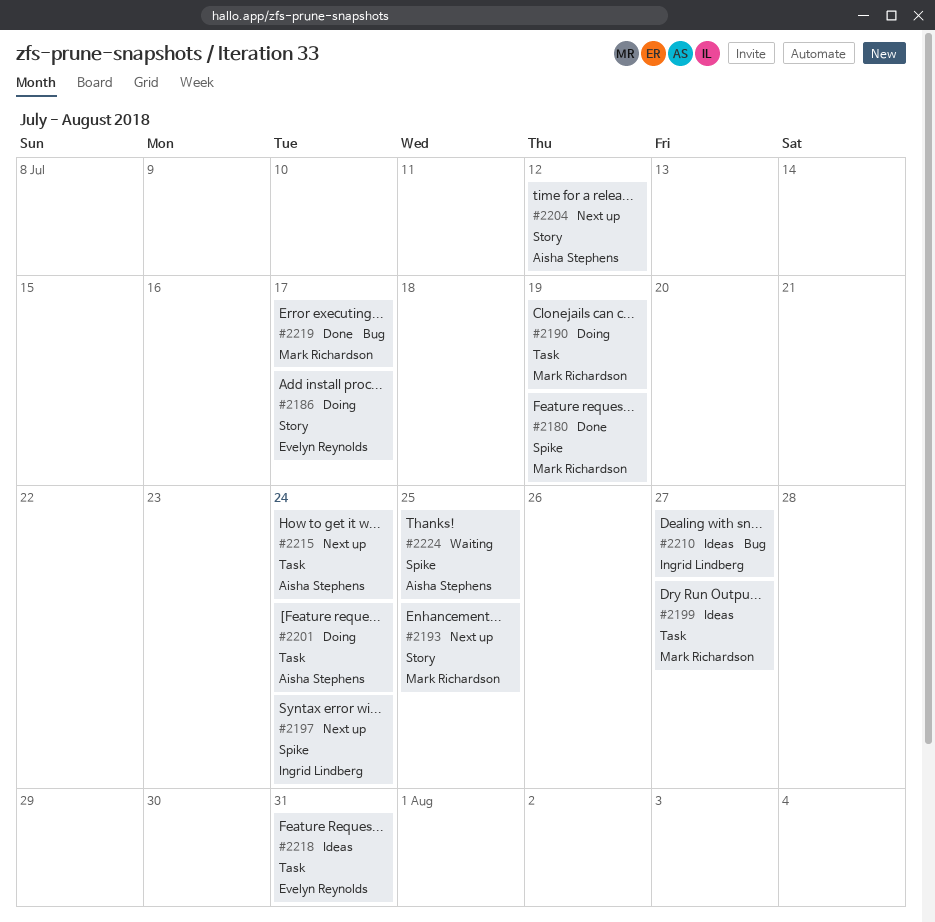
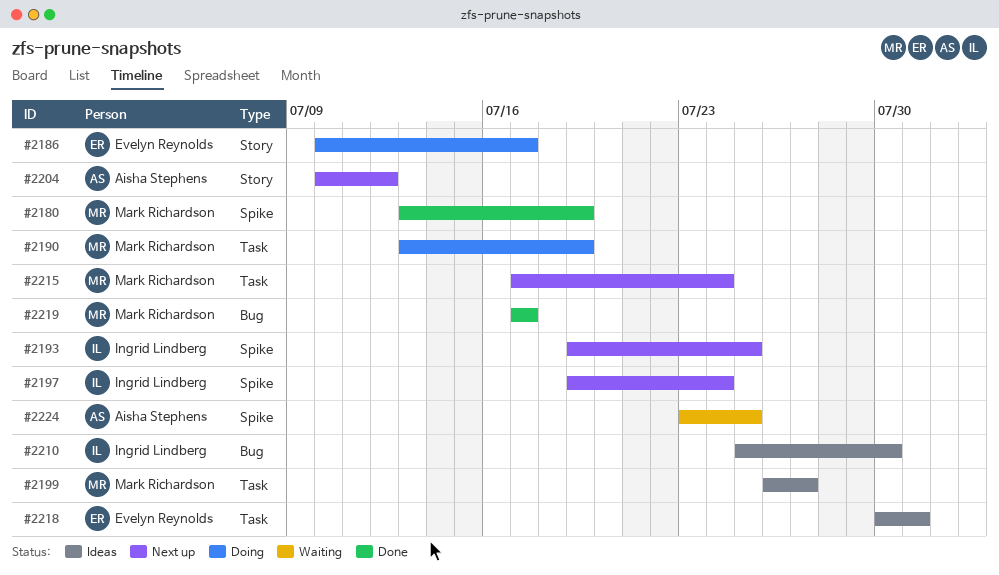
#2193, owner: Mark Richardson -> Ingrid Lindberg
#2193, label: Story -> Spike
#2201: present -> none
#2210, due: Jul 27 -> Jul 30
#2215, owner: Aisha Stephens -> Mark Richardson

